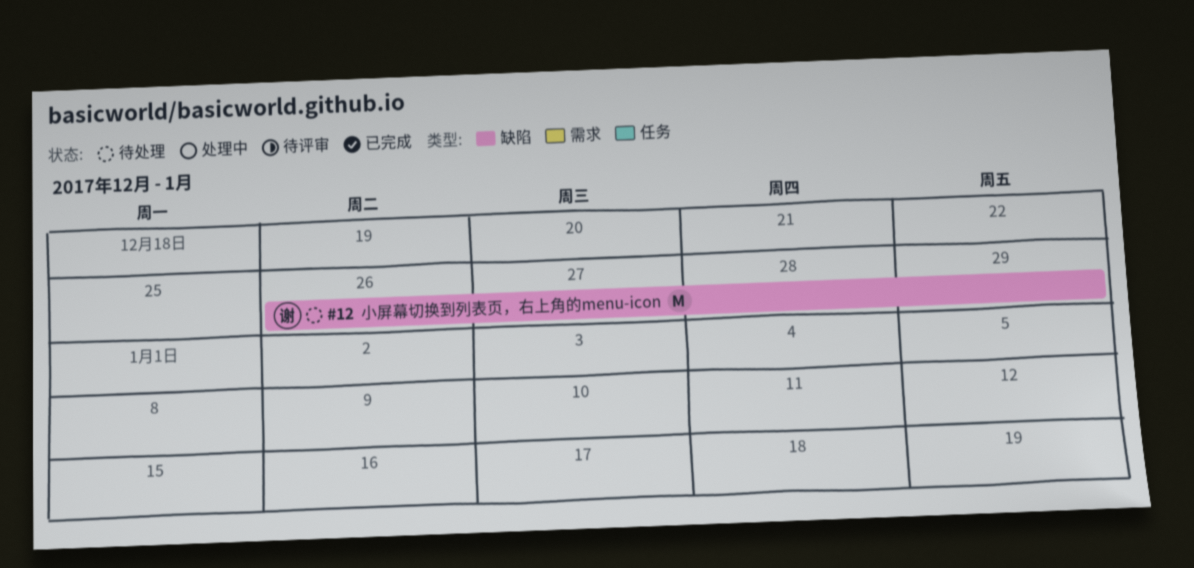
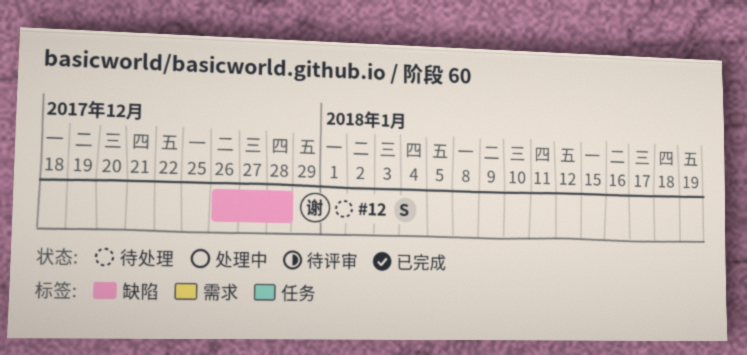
#12, estimate: M -> S
#12, due: Dec 29 -> Dec 28

